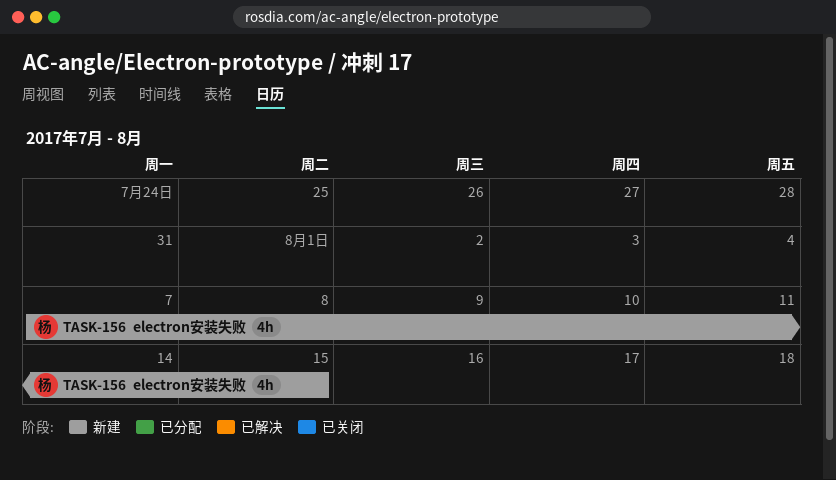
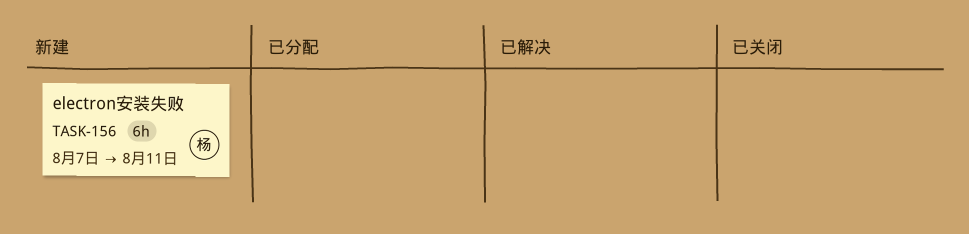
TASK-156, estimate: 4h -> 6h
TASK-156, due: Aug 15 -> Aug 11

